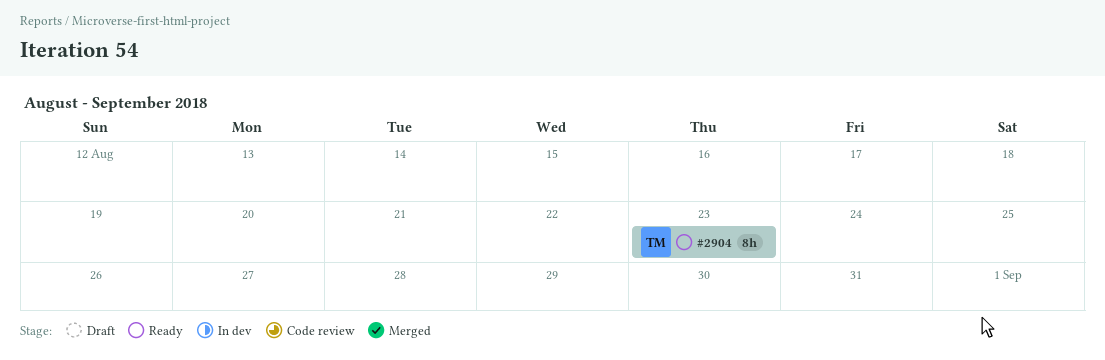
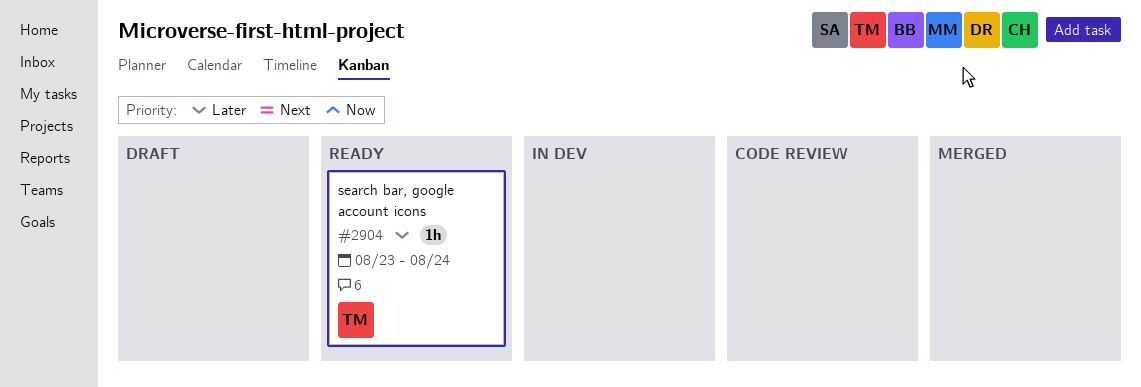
#2904, estimate: 8h -> 1h
#2904, due: Aug 23 -> Aug 24

